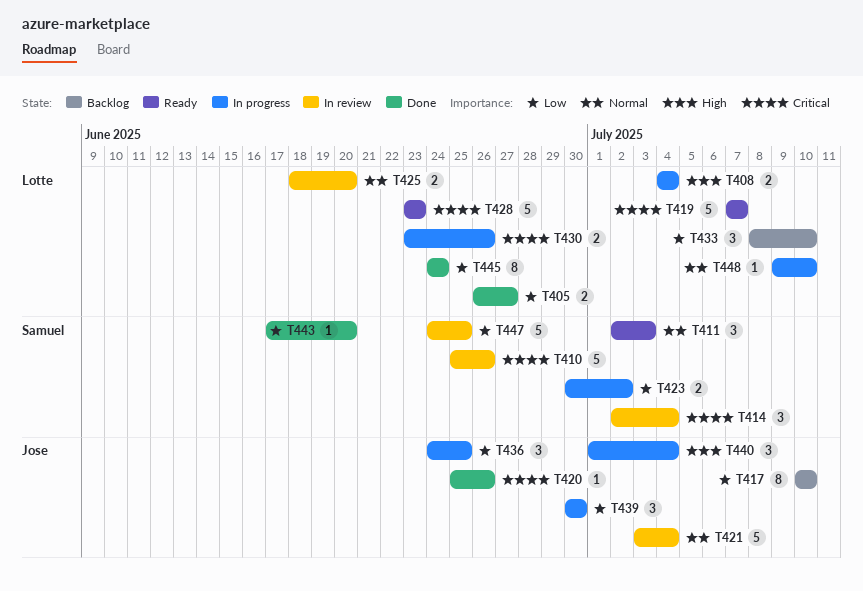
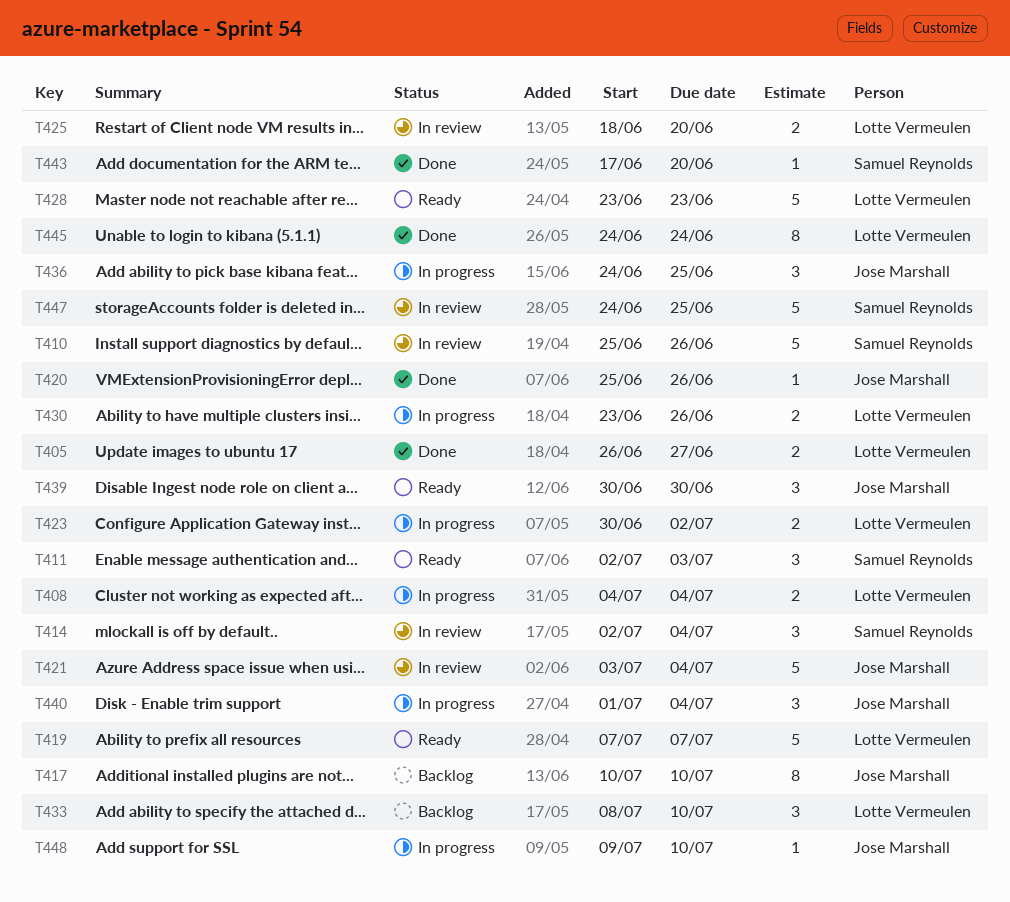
T423, owner: Samuel Reynolds -> Lotte Vermeulen
T439, status: In progress -> Ready
T448, owner: Lotte Vermeulen -> Jose Marshall

